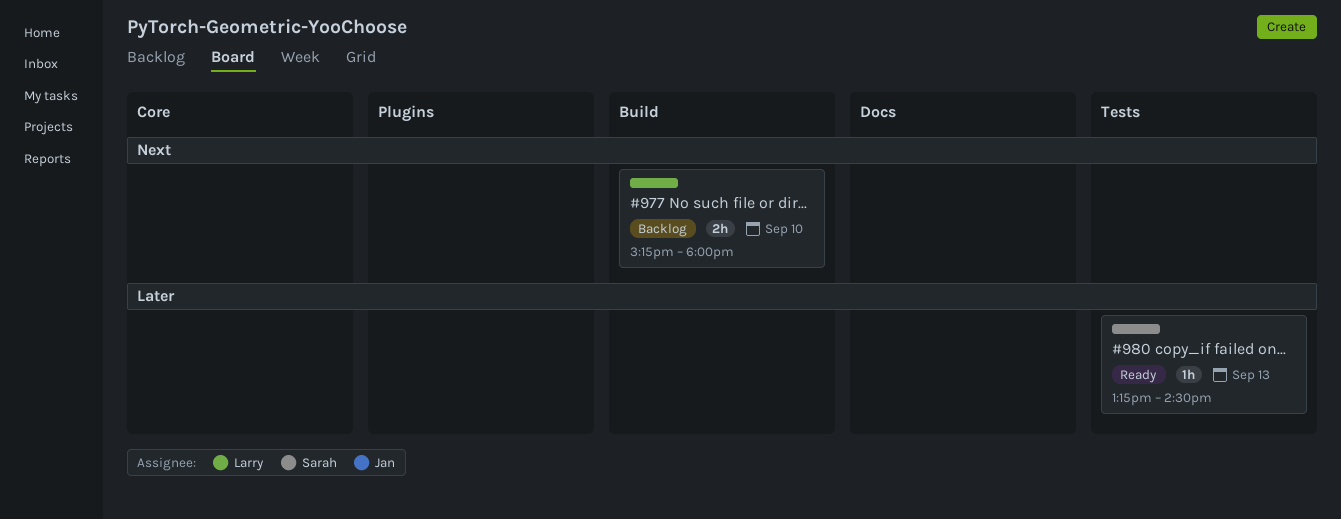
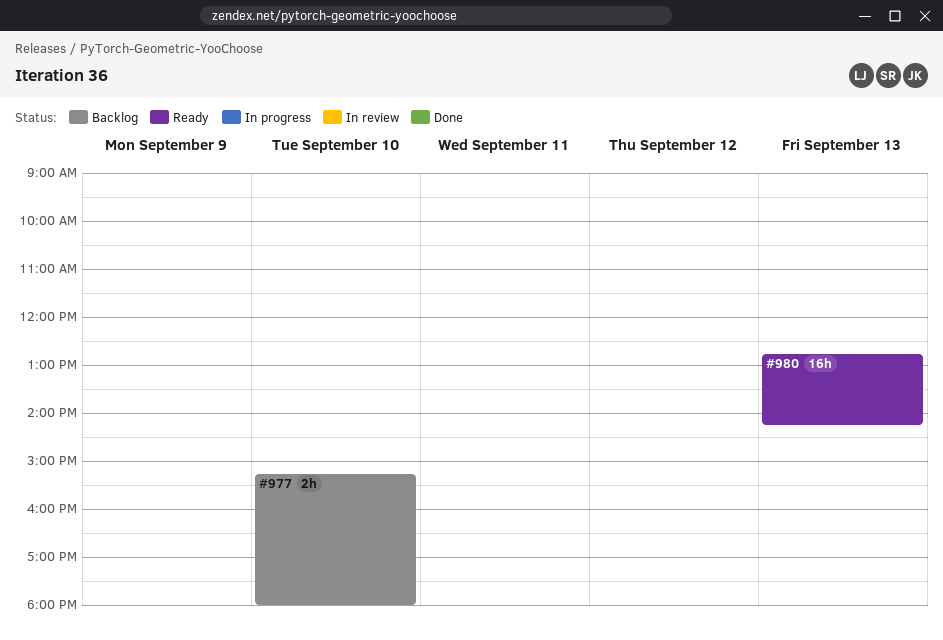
#980, estimate: 1h -> 16h
#980, begins: 13:15 -> 12:45
#980, ends: 14:30 -> 14:15

